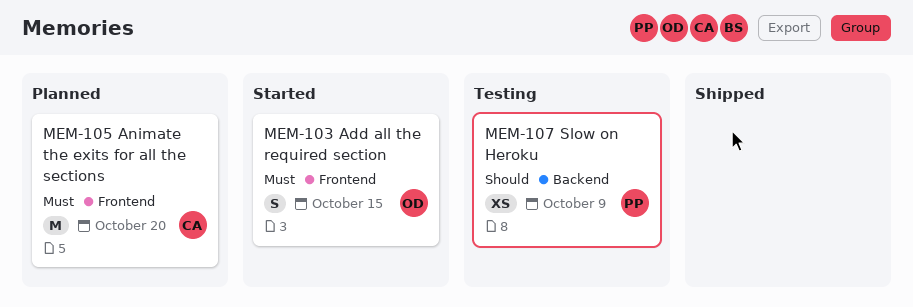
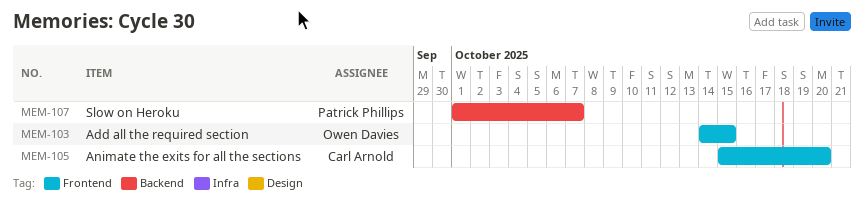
MEM-107, due: Oct 9 -> Oct 7

